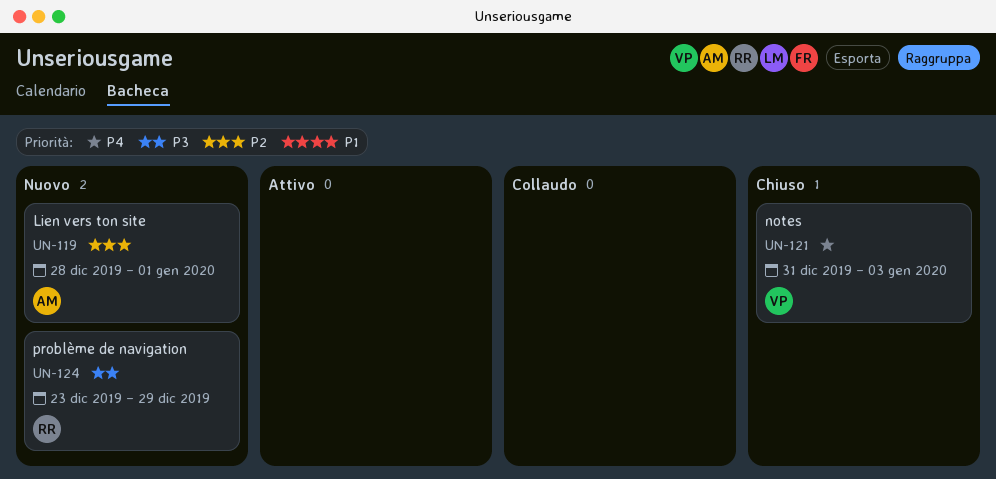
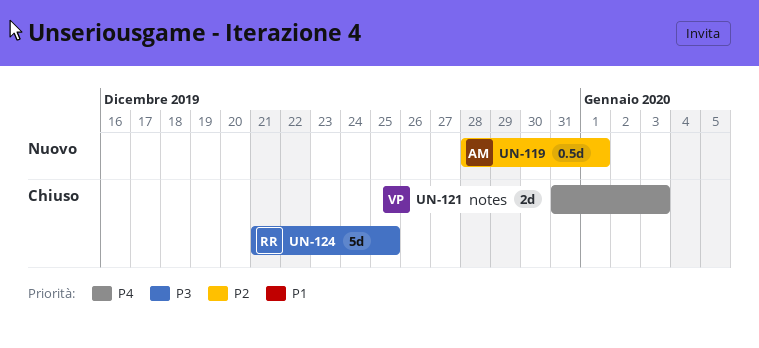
UN-124, status: Nuovo -> Chiuso
UN-124, start: Dec 23 -> Dec 21
UN-124, due: Dec 29 -> Dec 25

